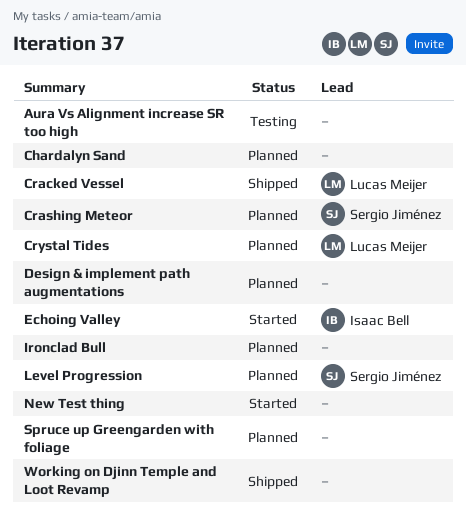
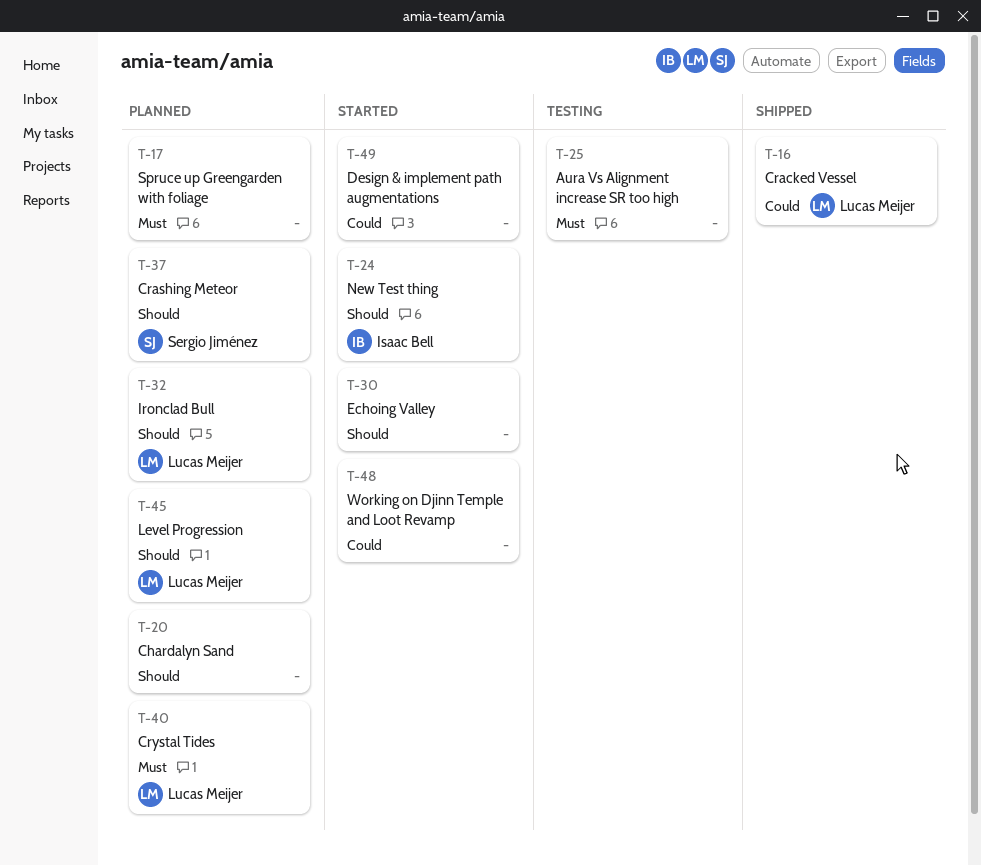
Design & implement path augmentations, status: Planned -> Started
Echoing Valley, owner: Isaac Bell -> none
Ironclad Bull, owner: none -> Lucas Meijer
Level Progression, owner: Sergio Jiménez -> Lucas Meijer
New Test thing, owner: none -> Isaac Bell
Working on Djinn Temple and Loot Revamp, status: Shipped -> Started

